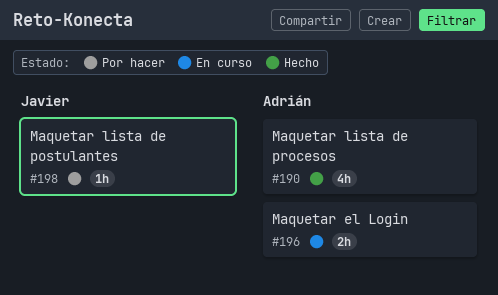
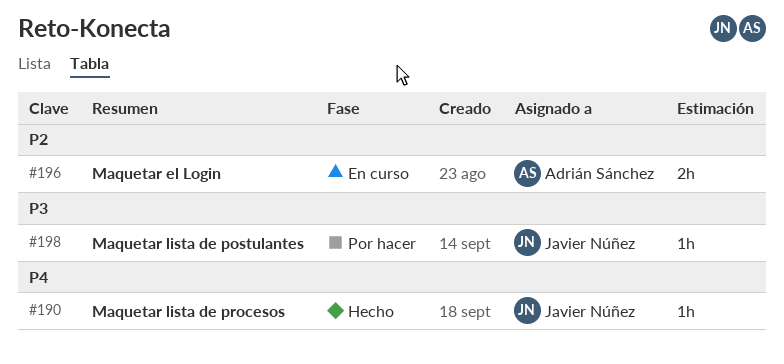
#190, owner: Adrián Sánchez -> Javier Núñez
#190, estimate: 4h -> 1h

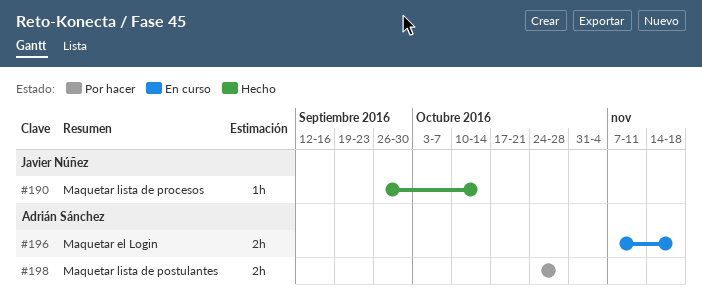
#198, owner: Javier Núñez -> Adrián Sánchez
#198, estimate: 1h -> 2h

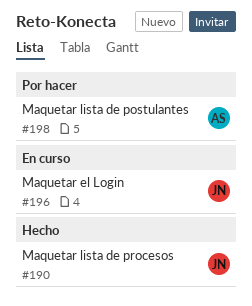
#196, owner: Adrián Sánchez -> Javier Núñez

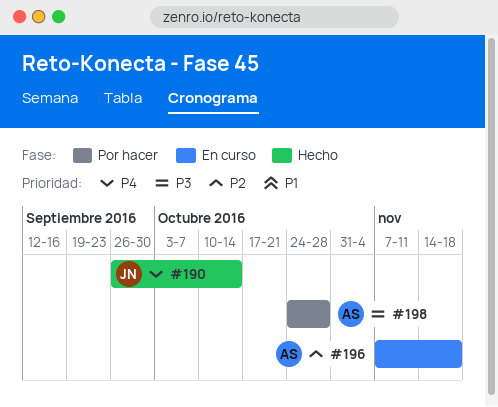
#196, owner: JN -> AS

